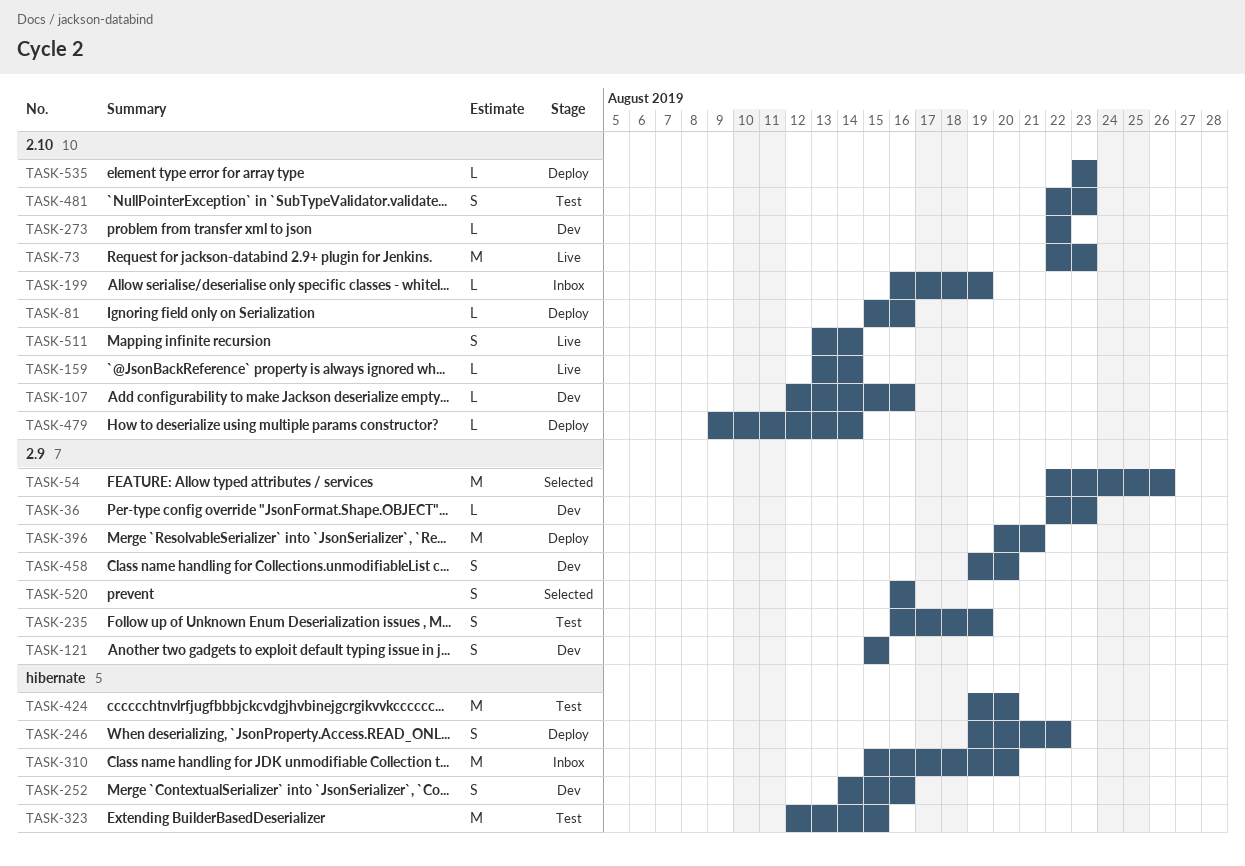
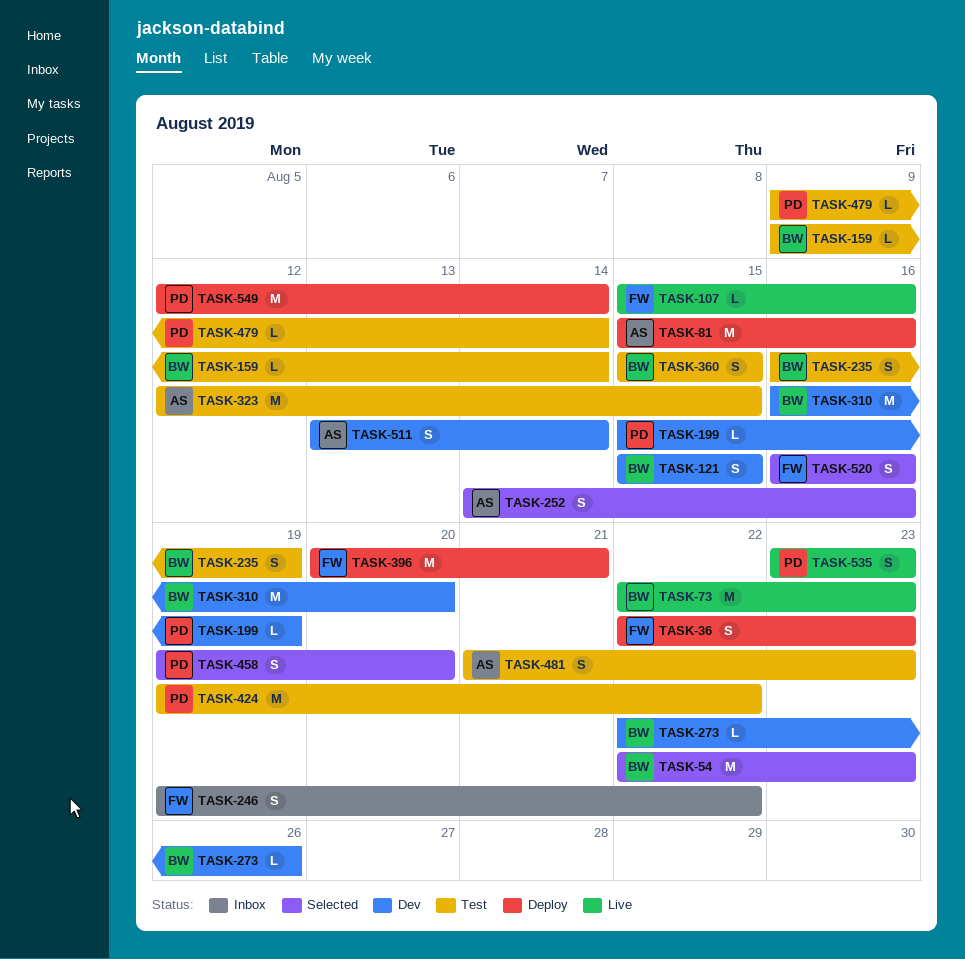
TASK-36, status: Dev -> Deploy
TASK-36, estimate: L -> S
TASK-54, due: Aug 26 -> Aug 23
TASK-81, estimate: L -> M
TASK-107, status: Dev -> Live
TASK-107, start: Aug 12 -> Aug 15
TASK-159, status: Live -> Test
TASK-159, start: Aug 13 -> Aug 9
TASK-199, status: Inbox -> Dev
TASK-199, start: Aug 16 -> Aug 15
TASK-246, status: Deploy -> Inbox
TASK-252, status: Dev -> Selected
TASK-273, due: Aug 22 -> Aug 26
TASK-310, status: Inbox -> Dev
TASK-310, start: Aug 15 -> Aug 16
TASK-360: none -> present
TASK-424, due: Aug 20 -> Aug 22
TASK-458, status: Dev -> Selected
TASK-479, status: Deploy -> Test
TASK-481, start: Aug 22 -> Aug 21
TASK-511, status: Live -> Dev
TASK-535, status: Deploy -> Live
TASK-535, estimate: L -> S
TASK-549: none -> present

